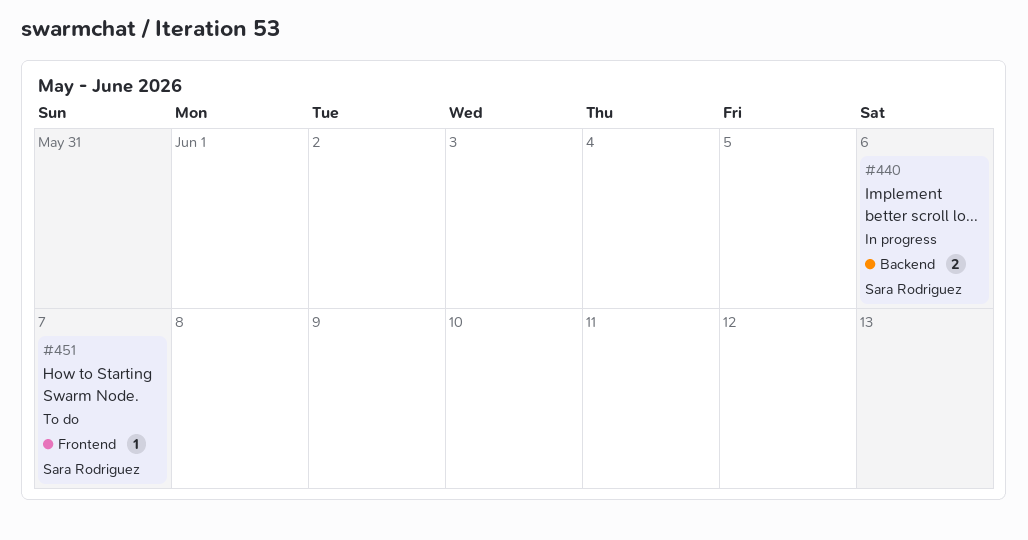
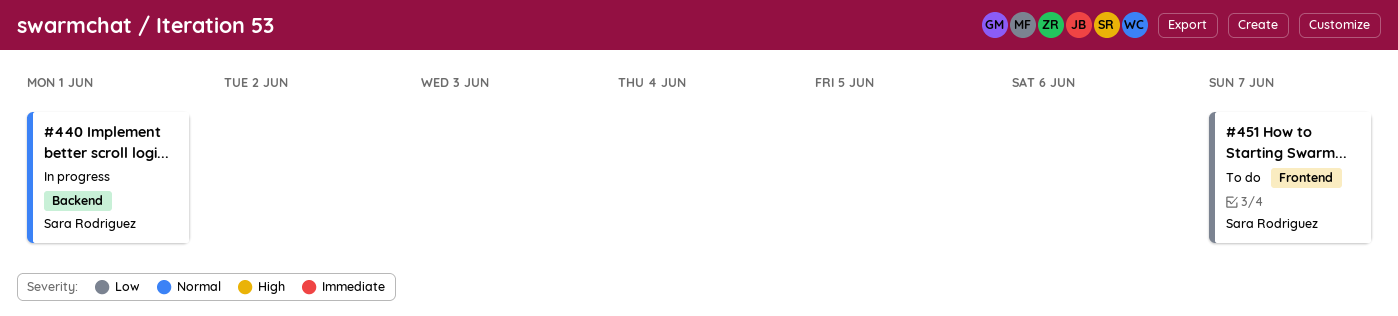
#440, due: Jun 6 -> Jun 1

